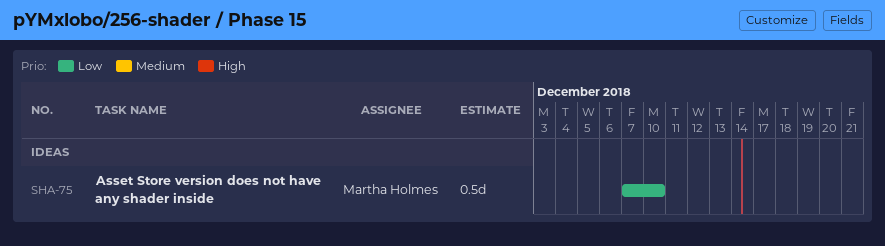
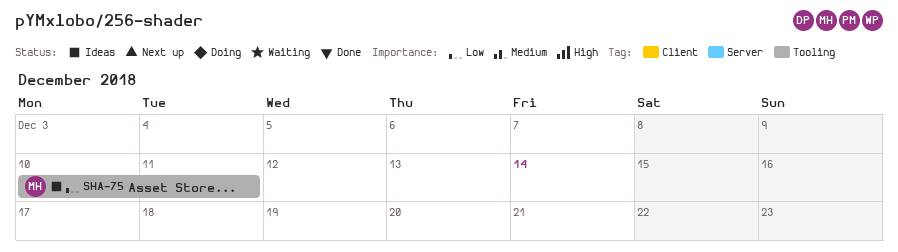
SHA-75, start: Dec 7 -> Dec 10
SHA-75, due: Dec 10 -> Dec 11

